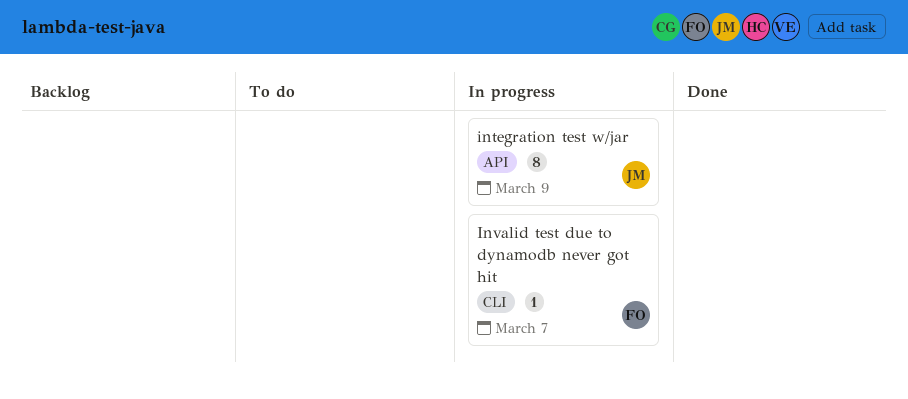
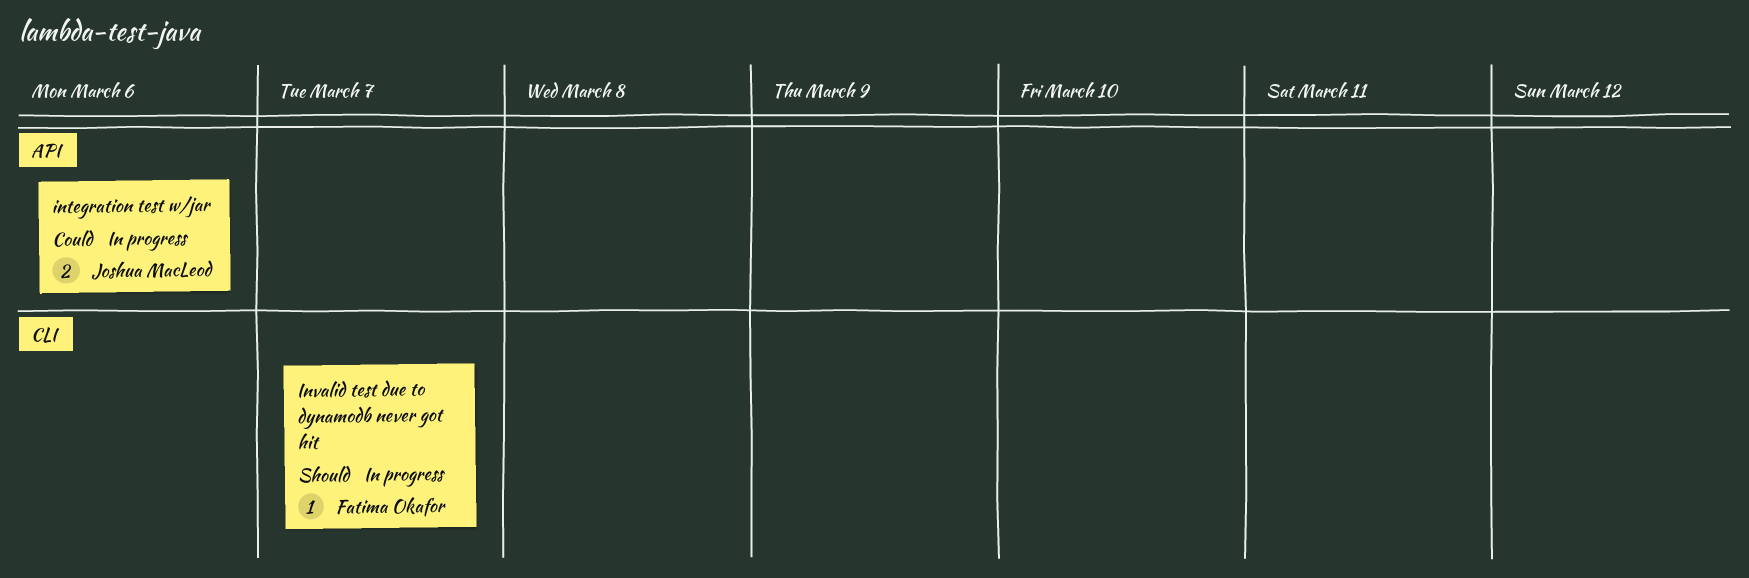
integration test w/jar, estimate: 8 -> 2
integration test w/jar, due: Mar 9 -> Mar 6

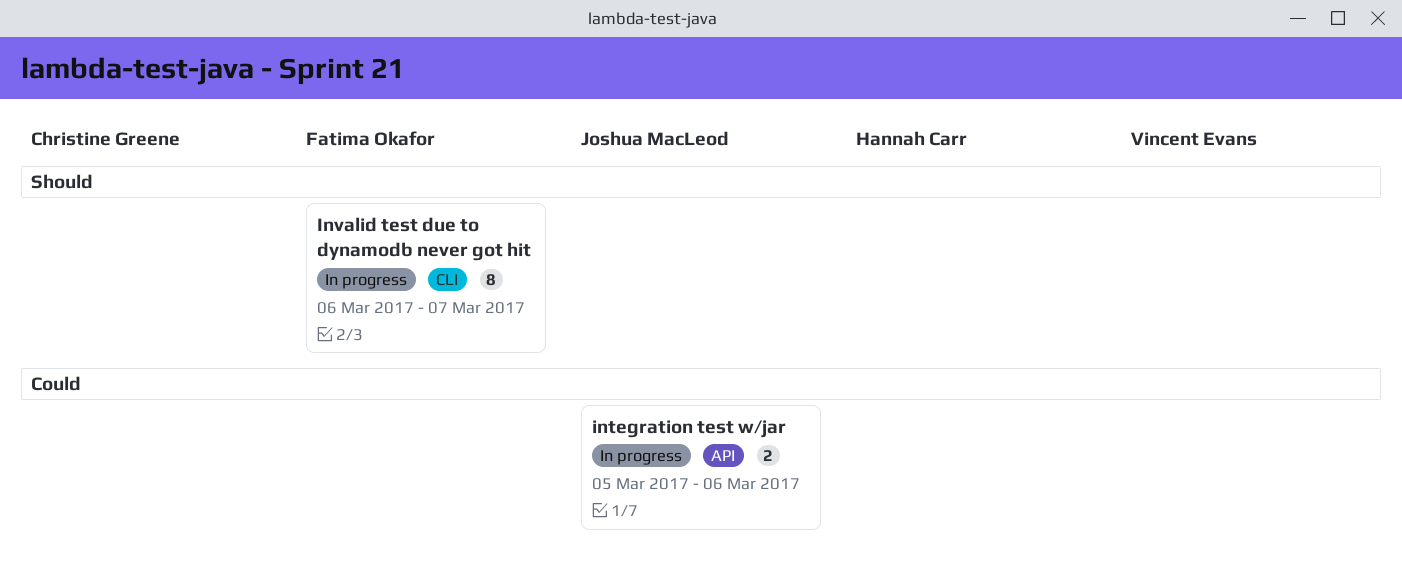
Invalid test due to dynamodb never got hit, estimate: 1 -> 8

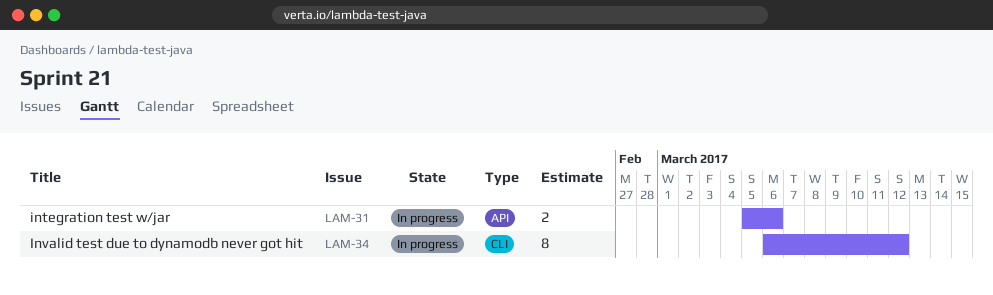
Invalid test due to dynamodb never got hit, due: Mar 7 -> Mar 12

